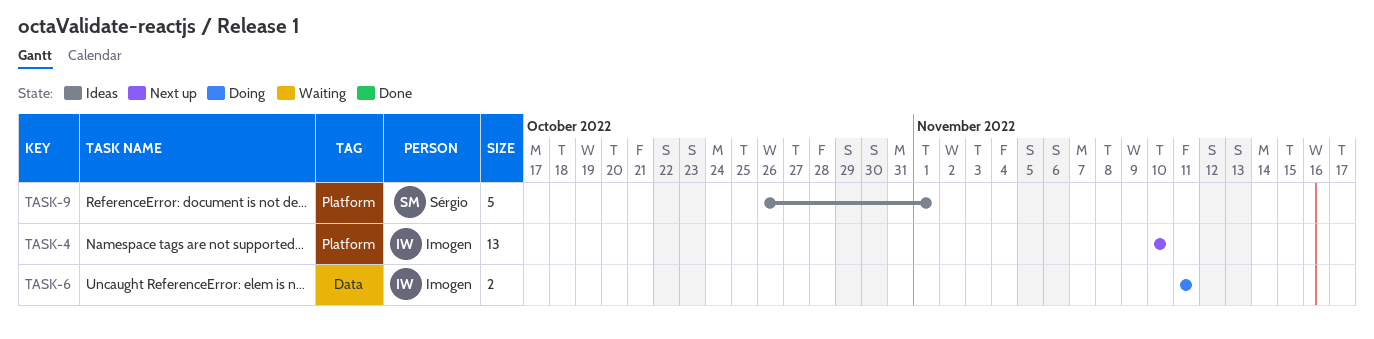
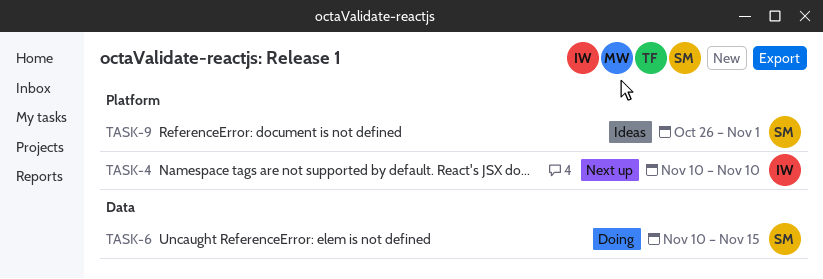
TASK-6, owner: Imogen -> Sérgio
TASK-6, start: Nov 11 -> Nov 10
TASK-6, due: Nov 11 -> Nov 15

